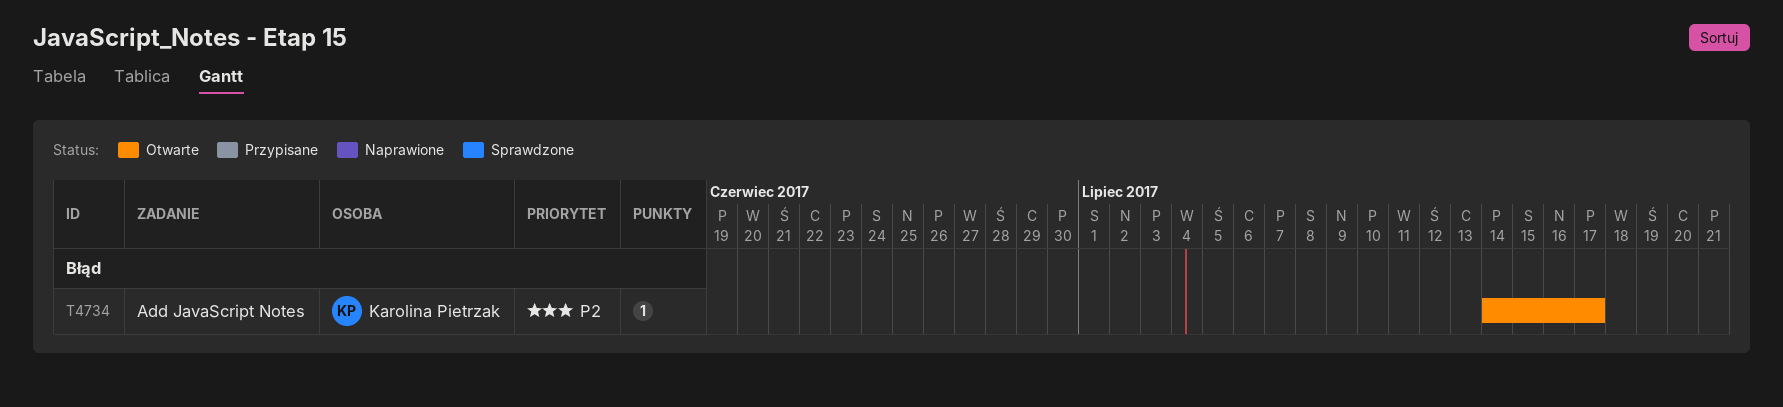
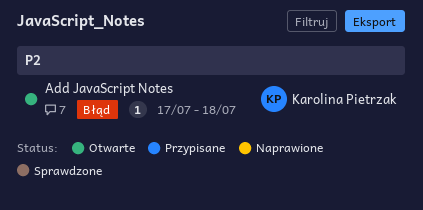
Add JavaScript Notes, start: Jul 14 -> Jul 17
Add JavaScript Notes, due: Jul 17 -> Jul 18

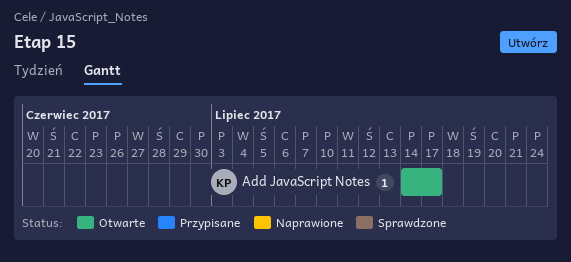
Add JavaScript Notes, start: Jul 17 -> Jul 14
Add JavaScript Notes, due: Jul 18 -> Jul 17

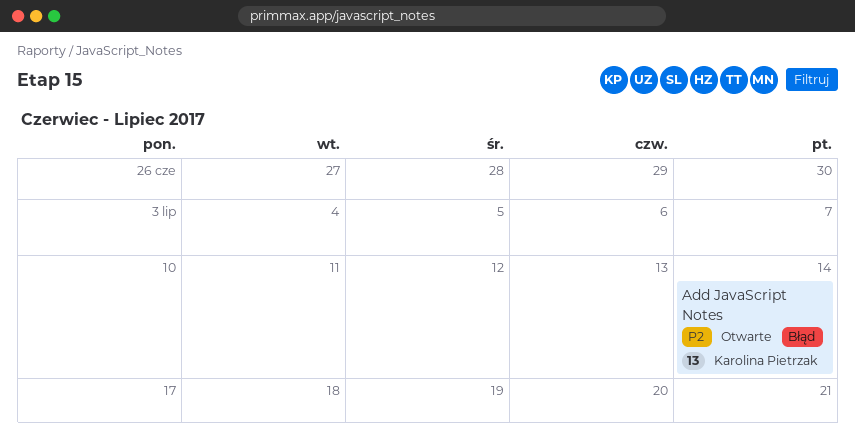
Add JavaScript Notes, estimate: 1 -> 13
Add JavaScript Notes, due: Jul 17 -> Jul 14

